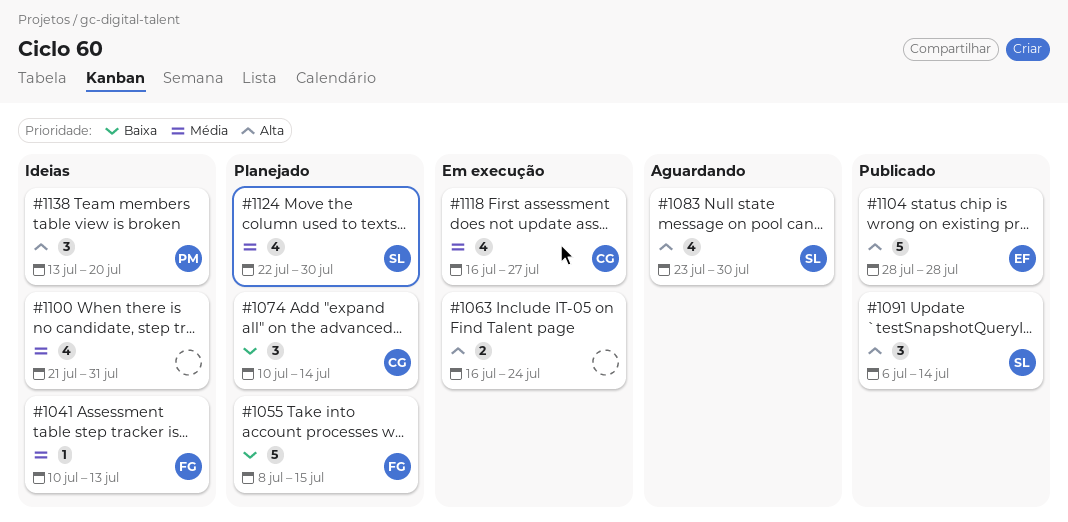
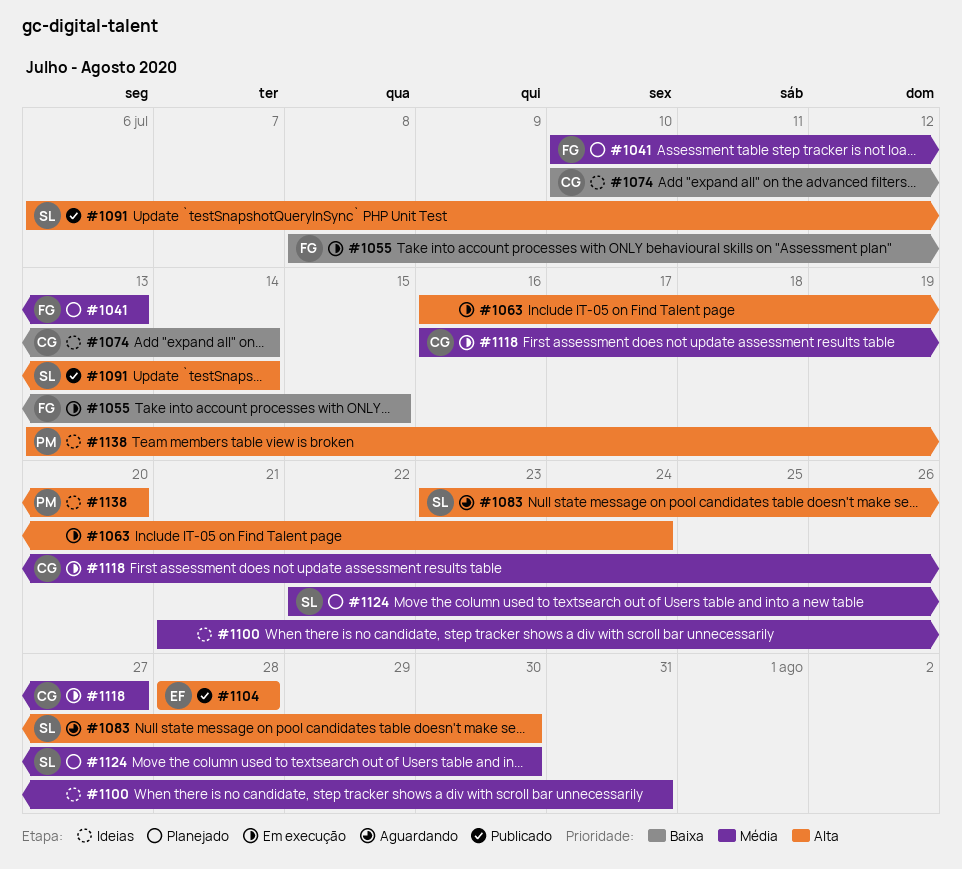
#1041, status: Ideias -> Planejado
#1055, status: Planejado -> Em execução
#1074, status: Planejado -> Ideias

